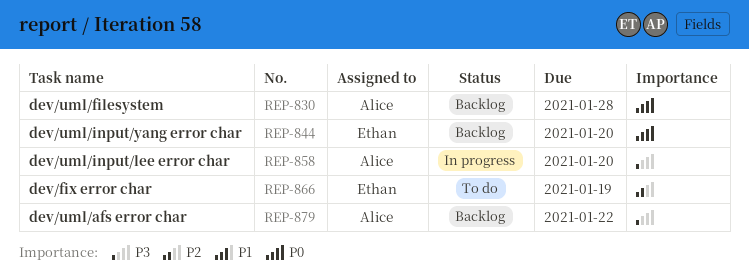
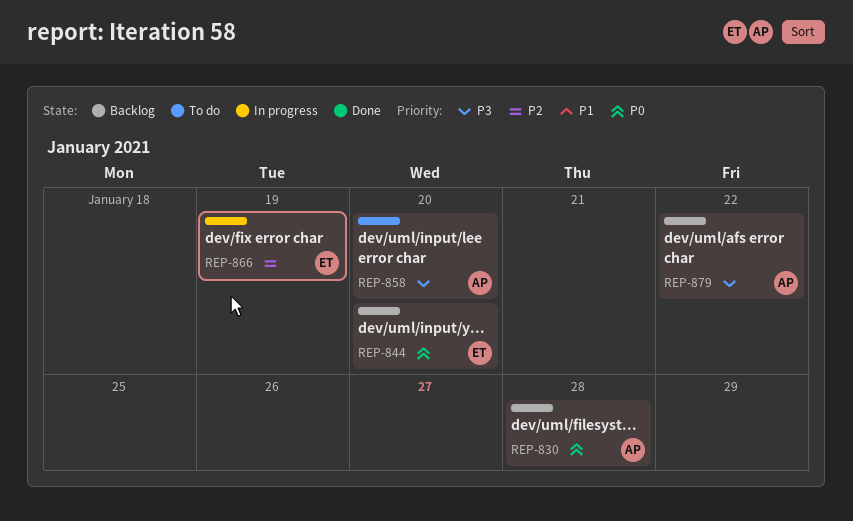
REP-858, status: In progress -> To do
REP-866, status: To do -> In progress

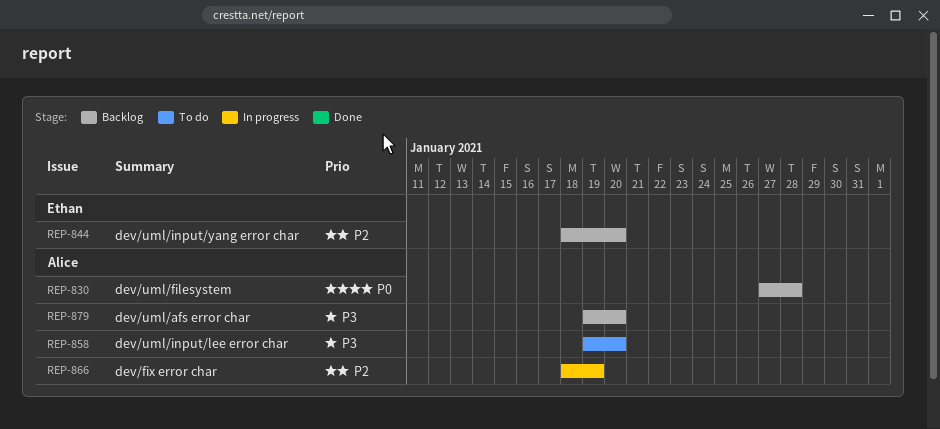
REP-844, priority: P0 -> P2
REP-866, owner: Ethan -> Alice
REP-879, due: Jan 22 -> Jan 20

